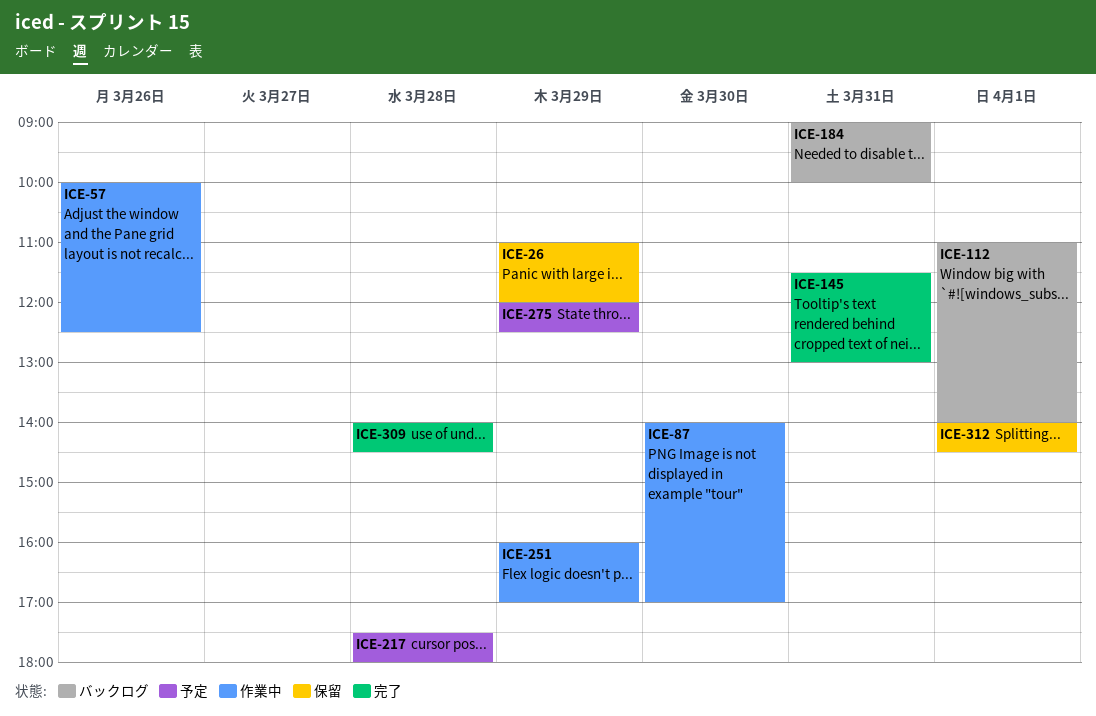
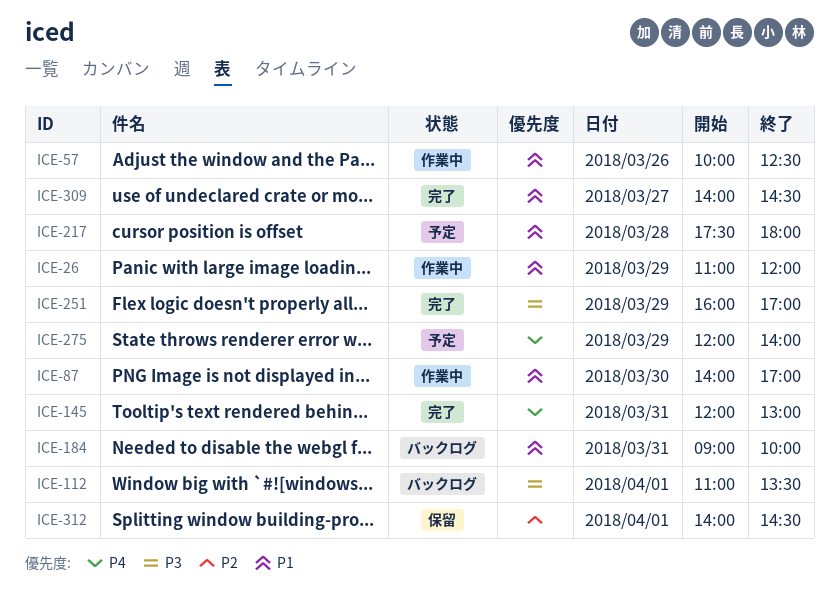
ICE-26, status: 保留 -> 作業中
ICE-112, ends: 14:00 -> 13:30
ICE-145, begins: 11:30 -> 12:00
ICE-251, status: 作業中 -> 完了
ICE-275, ends: 12:30 -> 14:00
ICE-309, day: Mar 28 -> Mar 27

